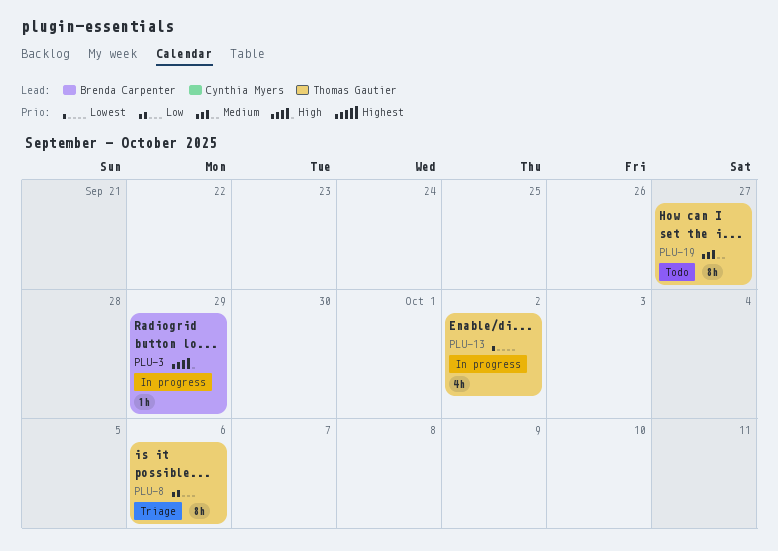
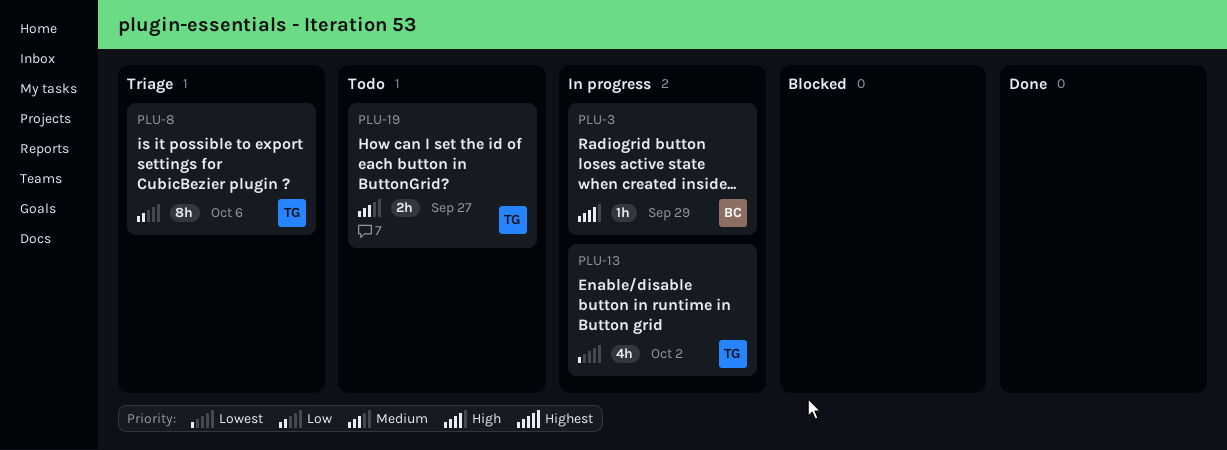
PLU-19, estimate: 8h -> 2h

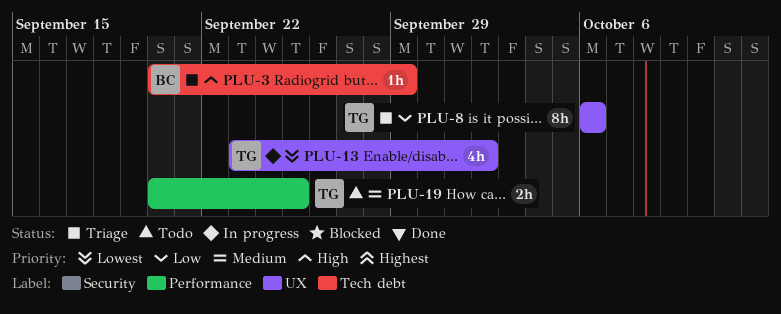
PLU-3, status: In progress -> Triage
PLU-19, due: Sep 27 -> Sep 25

